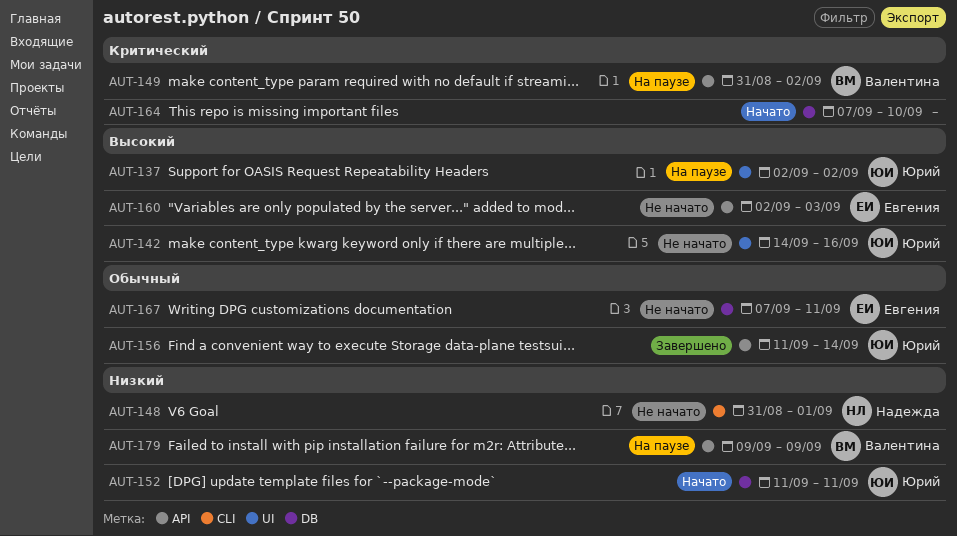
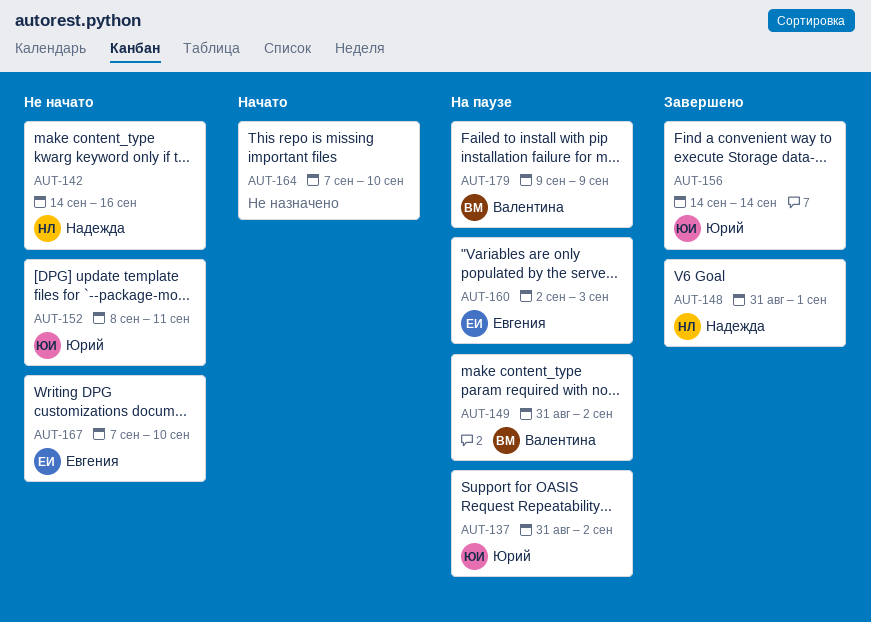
AUT-137, start: Sep 2 -> Aug 31
AUT-142, owner: Юрий -> Надежда
AUT-148, status: Не начато -> Завершено
AUT-152, status: Начато -> Не начато
AUT-152, start: Sep 11 -> Sep 8
AUT-156, start: Sep 11 -> Sep 14
AUT-160, status: Не начато -> На паузе
AUT-167, due: Sep 11 -> Sep 10

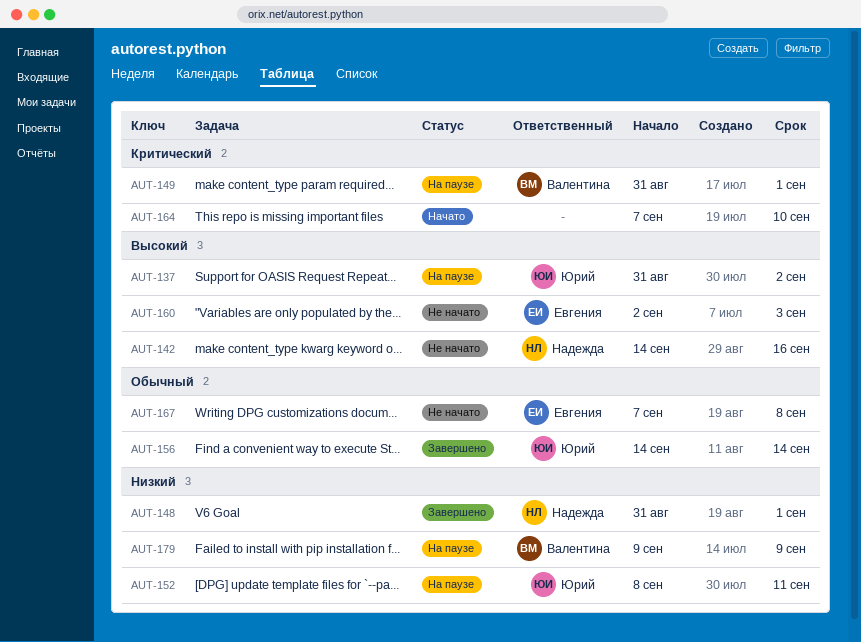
AUT-149, due: Sep 2 -> Sep 1
AUT-152, status: Не начато -> На паузе
AUT-160, status: На паузе -> Не начато
AUT-167, due: Sep 10 -> Sep 8

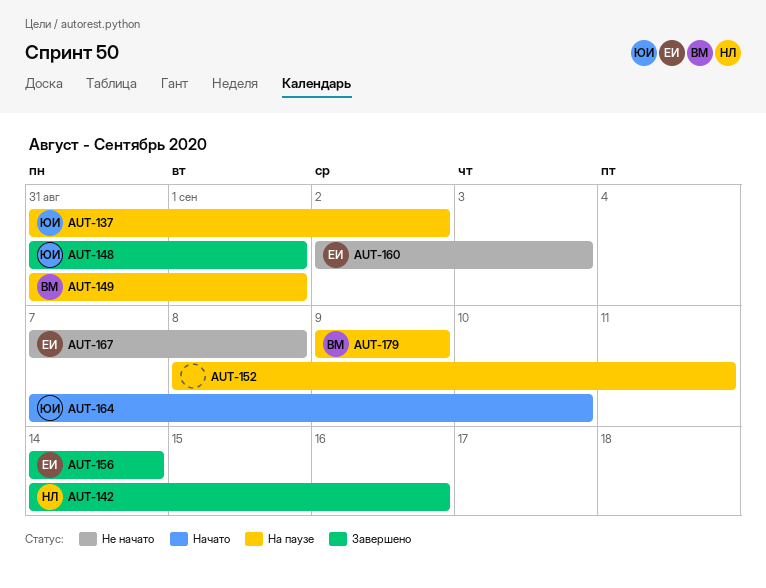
AUT-142, status: Не начато -> Завершено
AUT-148, owner: Надежда -> Юрий
AUT-152, owner: Юрий -> none
AUT-156, owner: Юрий -> Евгения
AUT-164, owner: none -> Юрий

